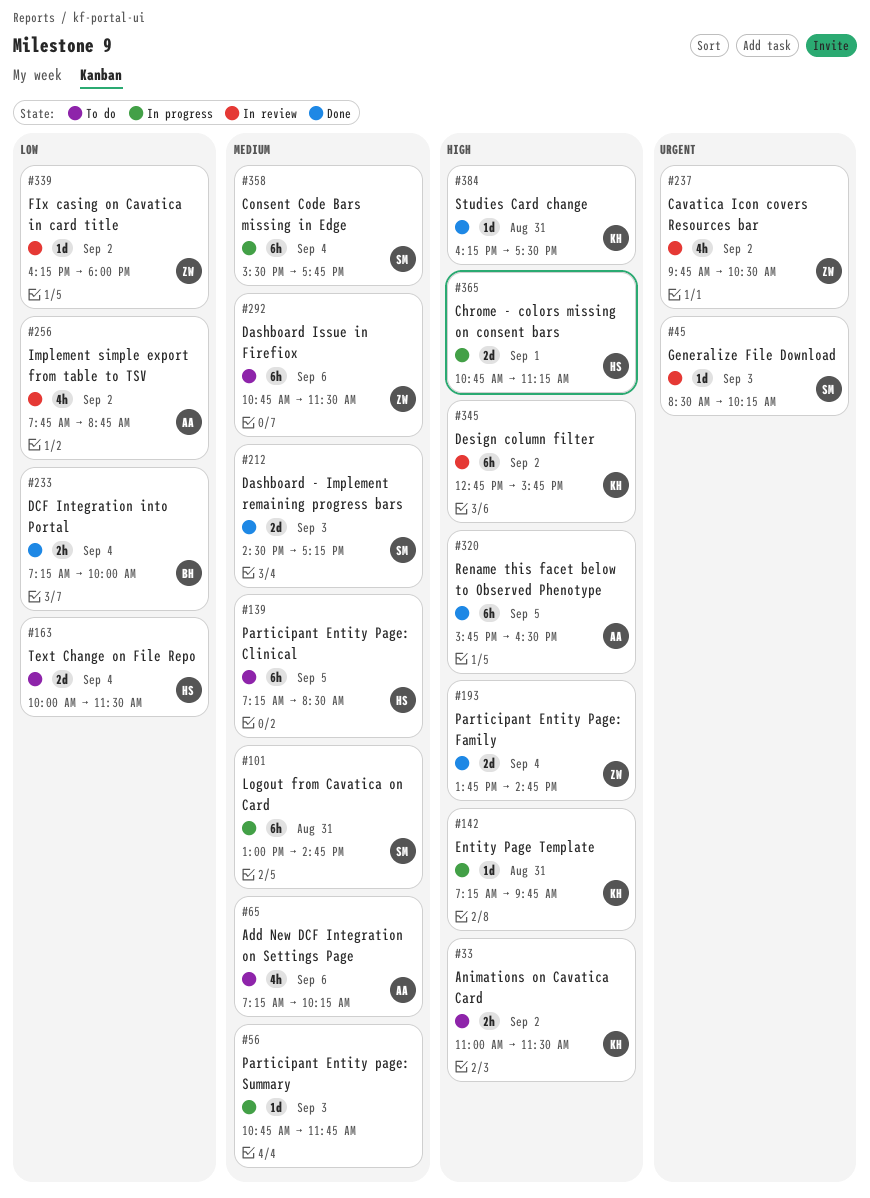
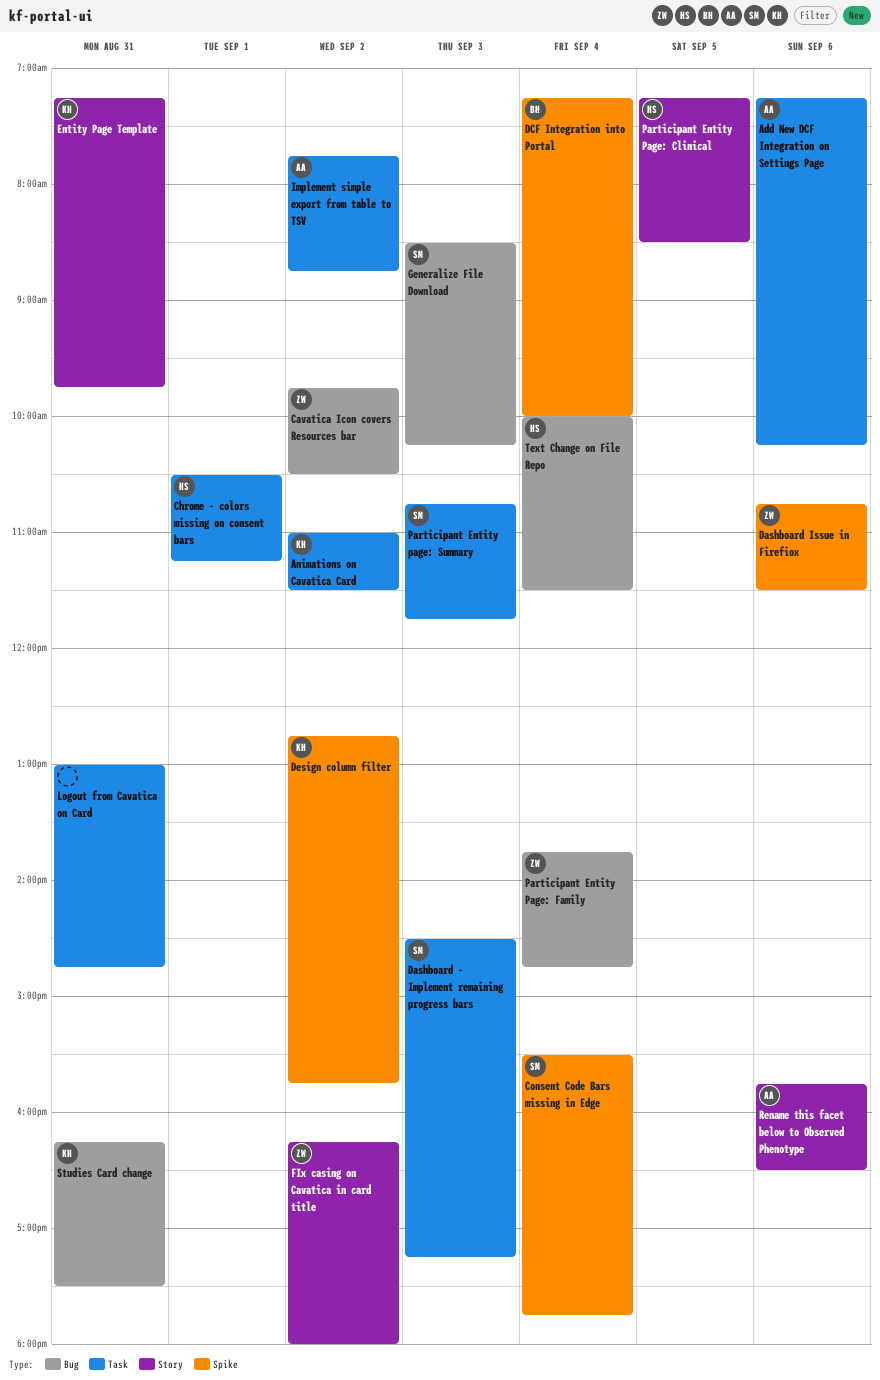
Chrome - colors missing on consent bars, begins: 10:45 -> 10:30
Logout from Cavatica on Card, owner: SM -> none
Participant Entity page: Summary, owner: none -> SM
Rename this facet below to Observed Phenotype, day: Sep 5 -> Sep 6

